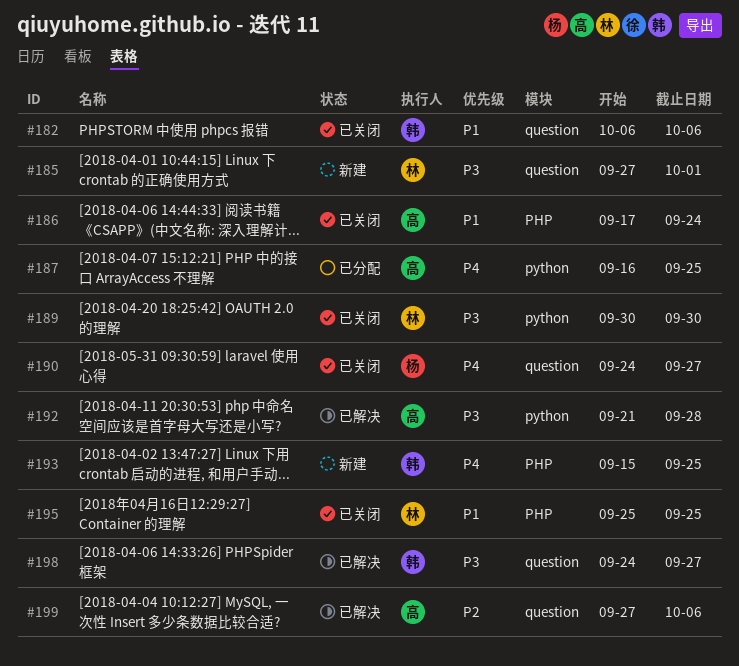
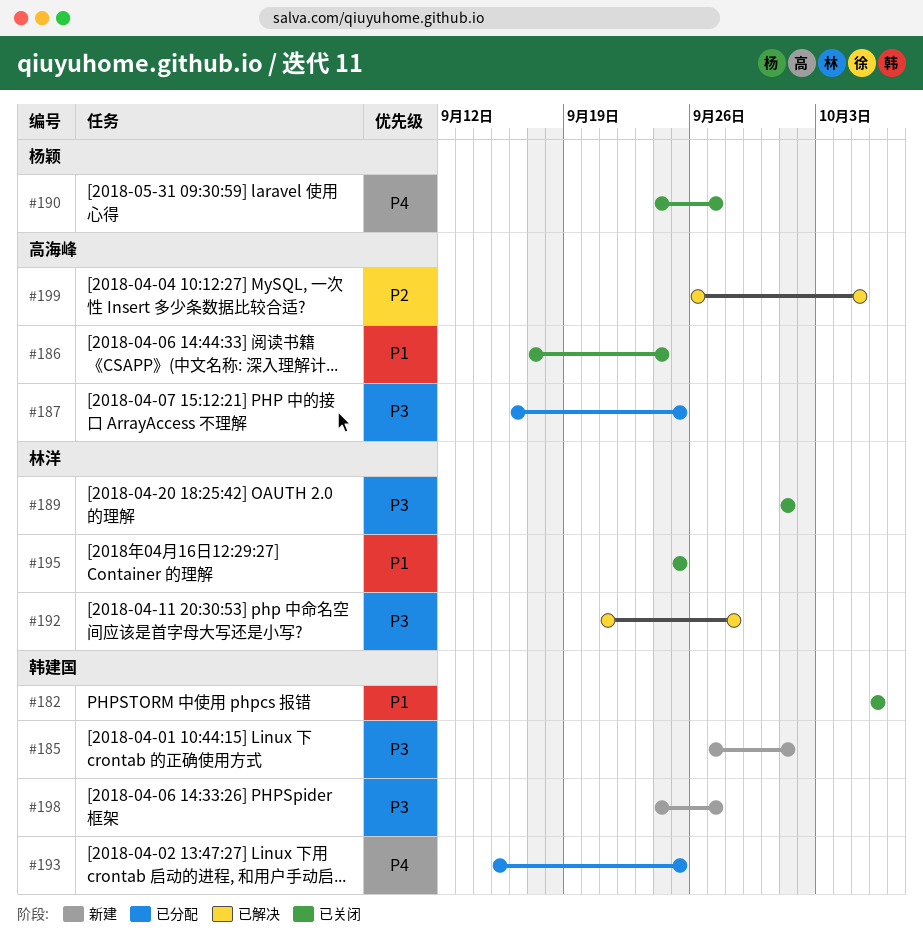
#185, owner: 林洋 -> 韩建国
#187, priority: P4 -> P3
#189, start: Sep 30 -> Oct 1
#189, due: Sep 30 -> Oct 1
#192, owner: 高海峰 -> 林洋
#193, status: 新建 -> 已分配
#198, status: 已解决 -> 新建
#199, start: Sep 27 -> Sep 26
#199, due: Oct 6 -> Oct 5

